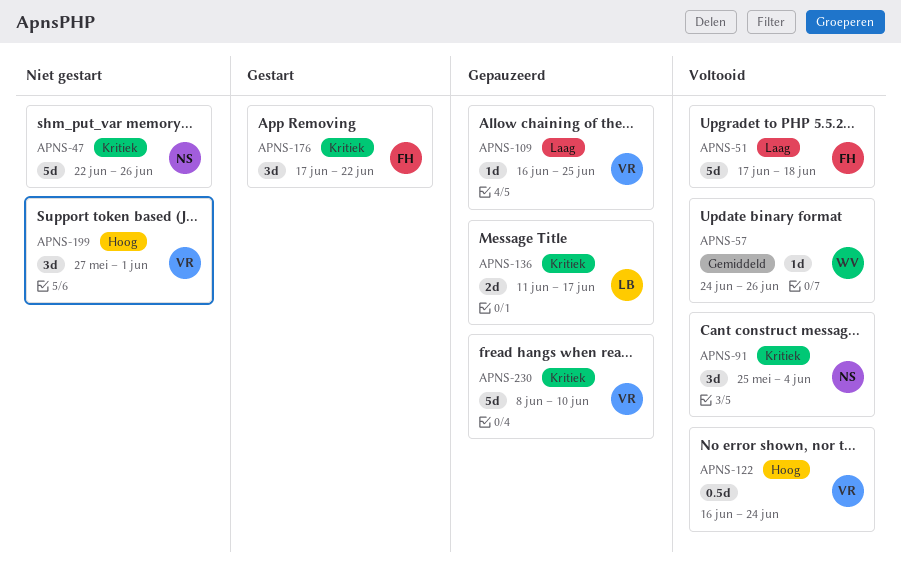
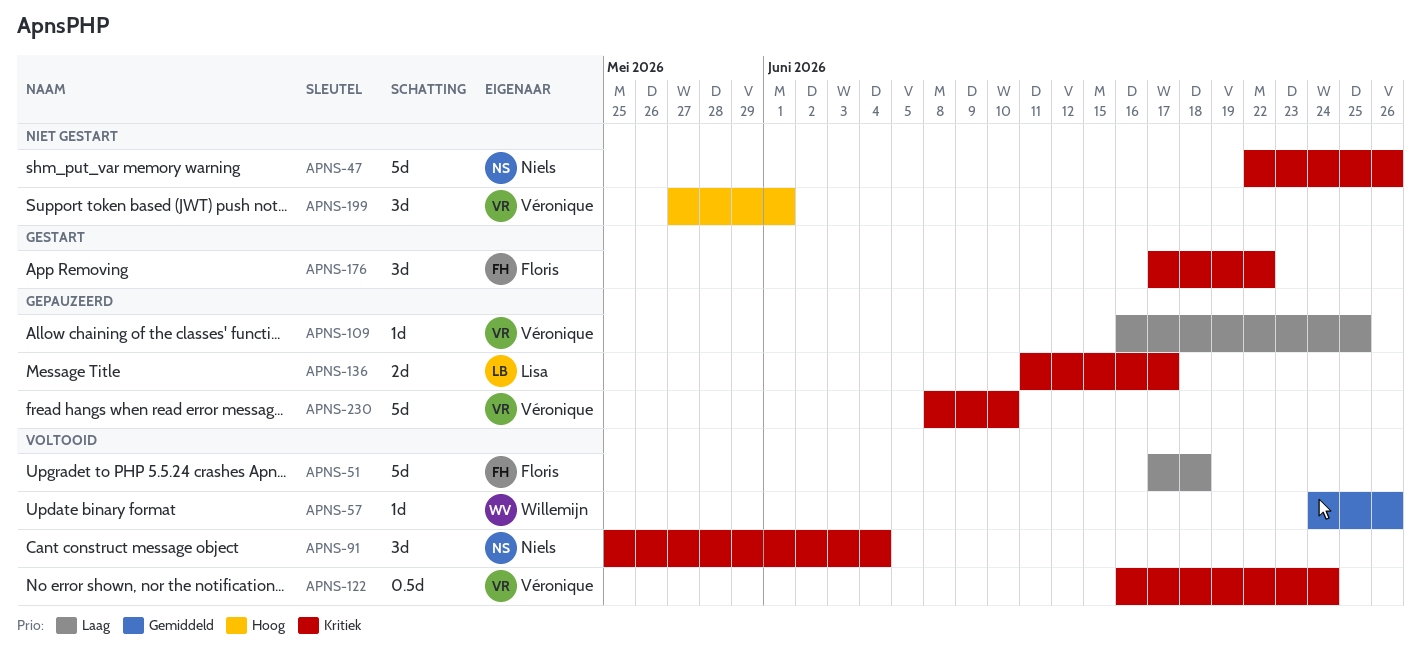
APNS-122, priority: Hoog -> Kritiek

